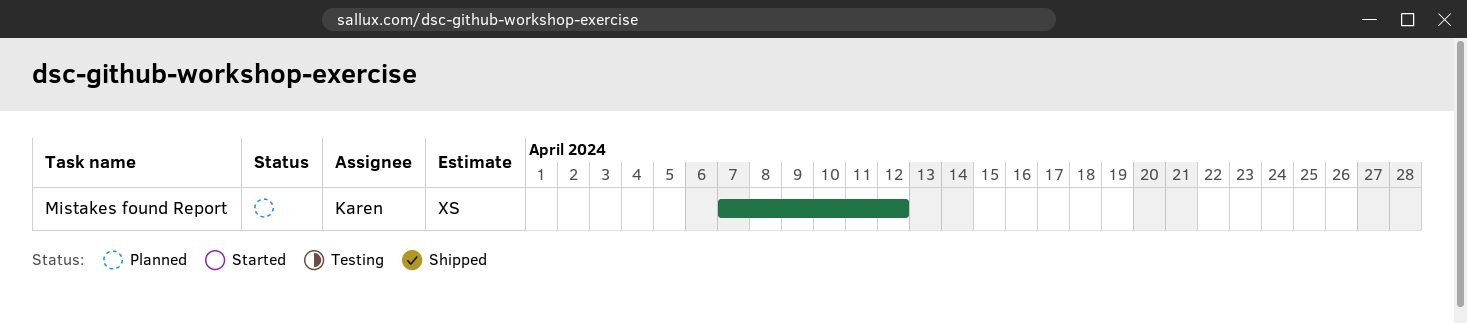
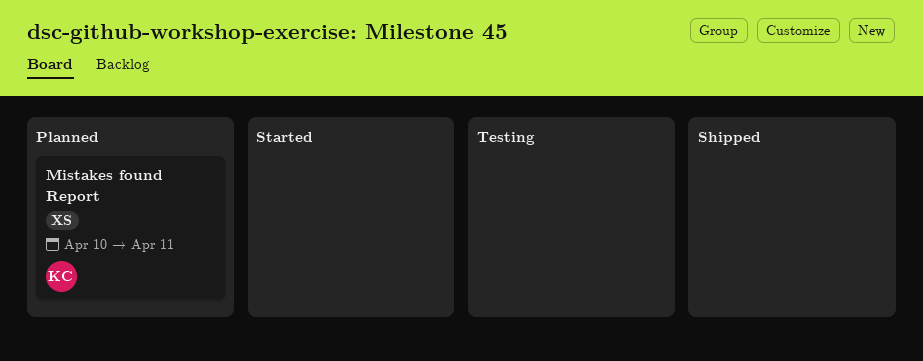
Mistakes found Report, start: Apr 7 -> Apr 10
Mistakes found Report, due: Apr 12 -> Apr 11

